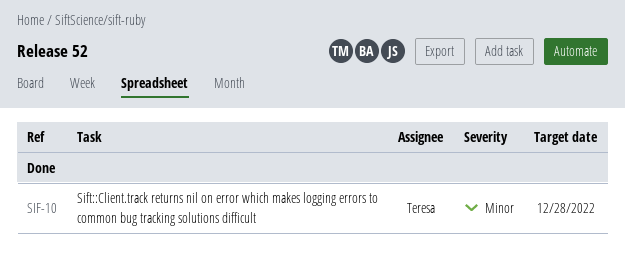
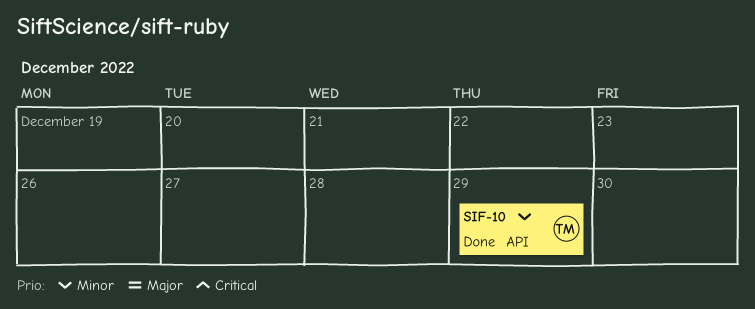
SIF-10, due: Dec 28 -> Dec 29

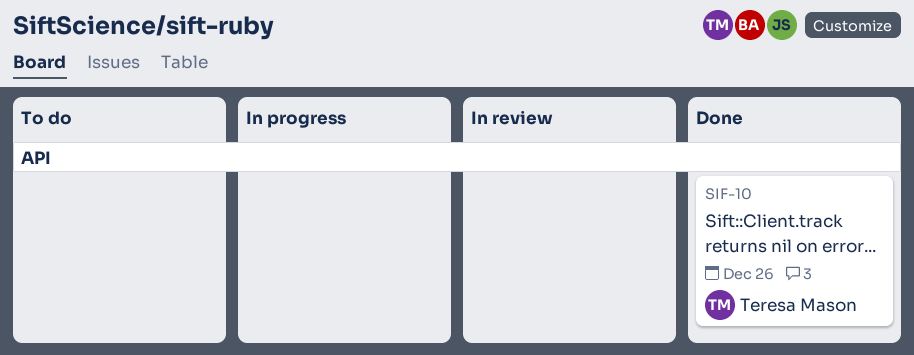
SIF-10, due: Dec 29 -> Dec 26

